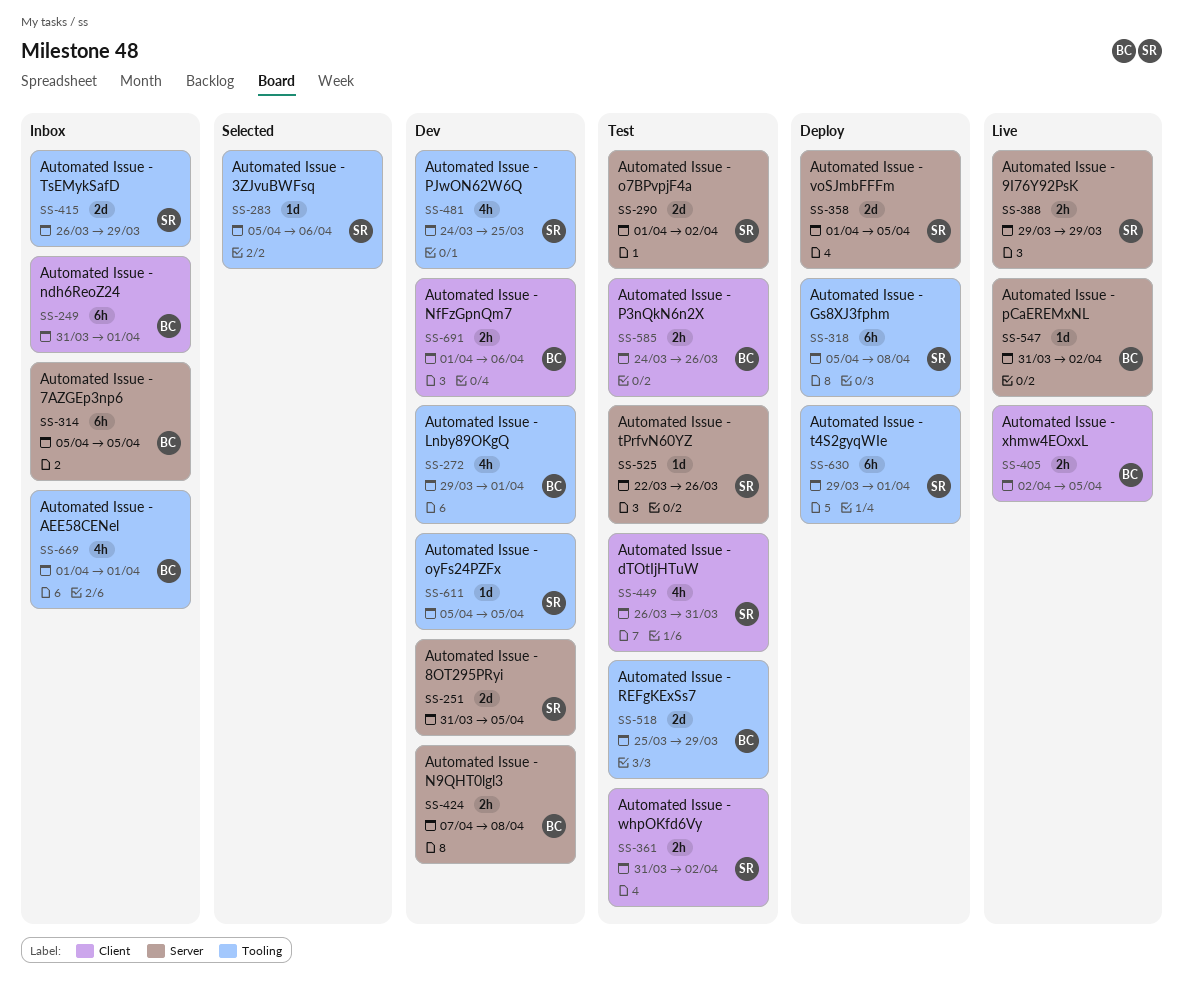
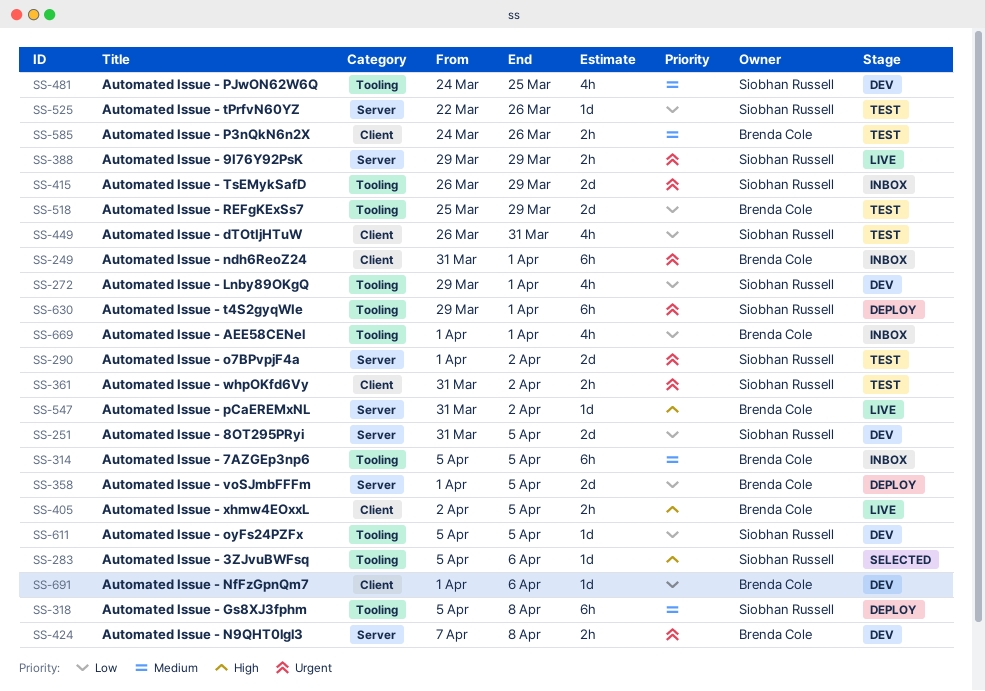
SS-272, owner: Brenda Cole -> Siobhan Russell
SS-314, label: Server -> Tooling
SS-358, owner: Siobhan Russell -> Brenda Cole
SS-691, estimate: 2h -> 1d

